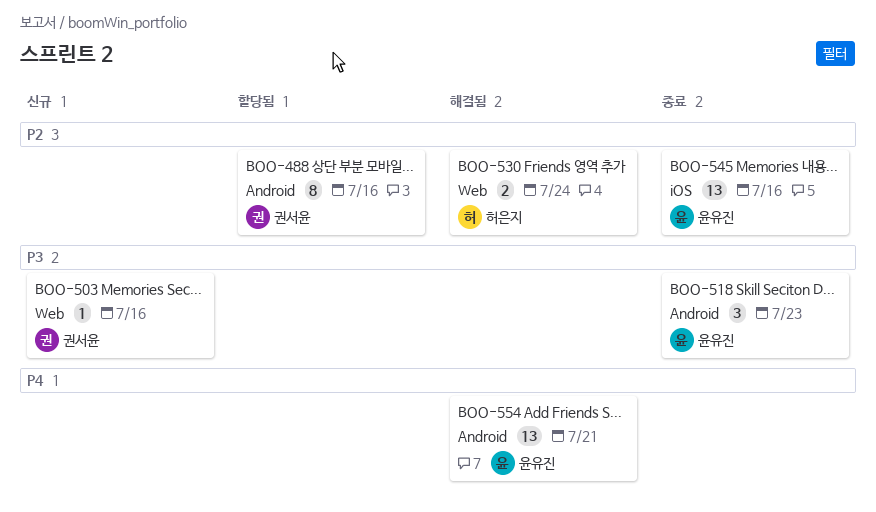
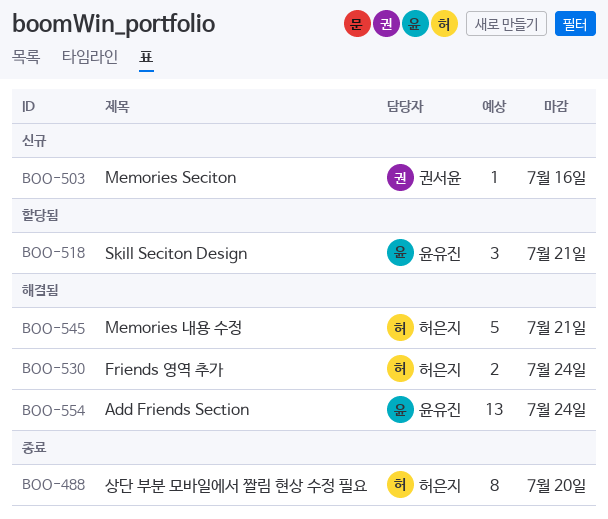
BOO-488, status: 할당됨 -> 종료
BOO-488, owner: 권서윤 -> 허은지
BOO-488, due: Jul 16 -> Jul 20
BOO-518, status: 종료 -> 할당됨
BOO-518, due: Jul 23 -> Jul 21
BOO-545, status: 종료 -> 해결됨
BOO-545, owner: 윤유진 -> 허은지
BOO-545, estimate: 13 -> 5
BOO-545, due: Jul 16 -> Jul 21
BOO-554, due: Jul 21 -> Jul 24

